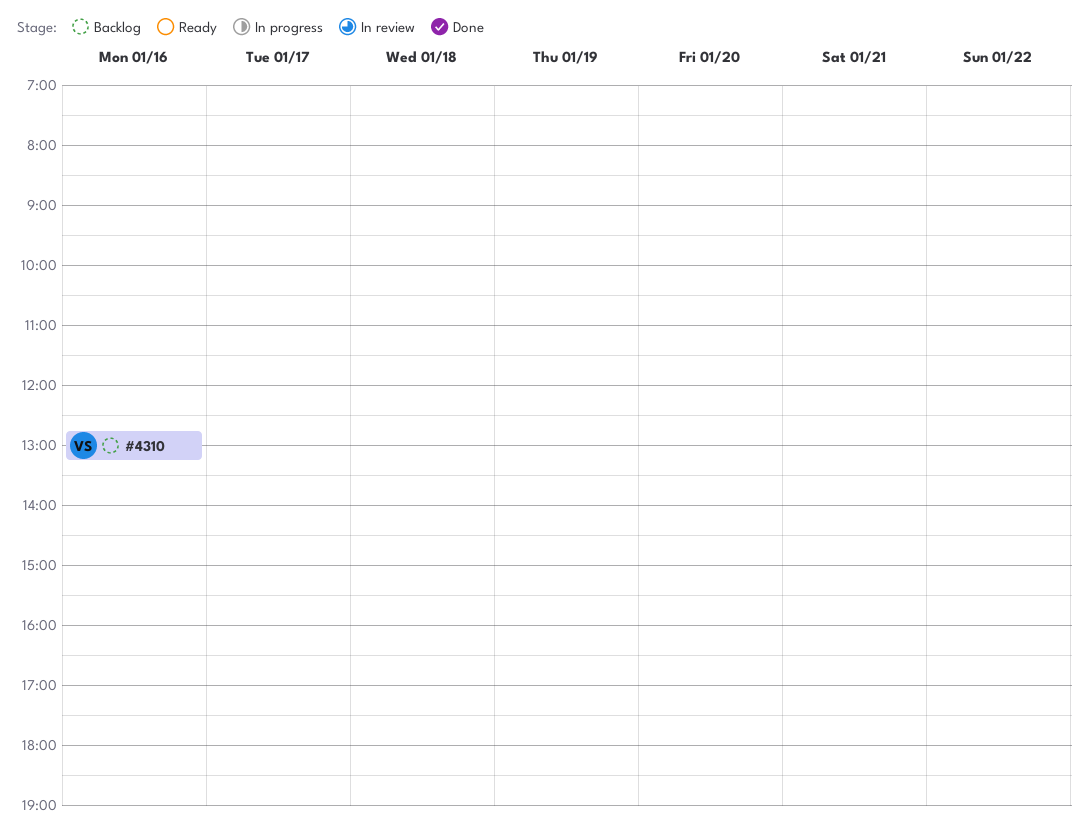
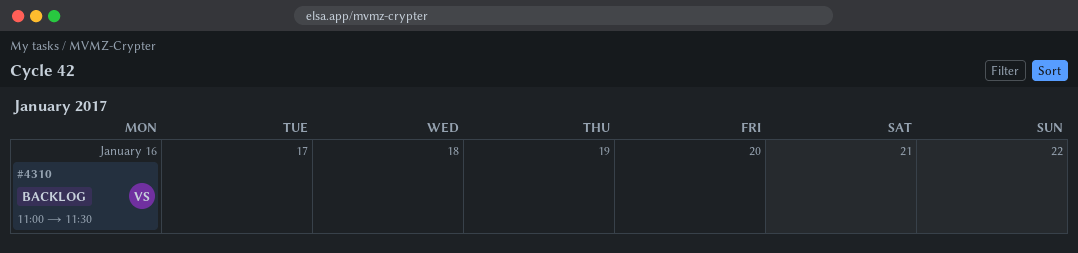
#4310, begins: 12:45 -> 11:00
#4310, ends: 13:15 -> 11:30

